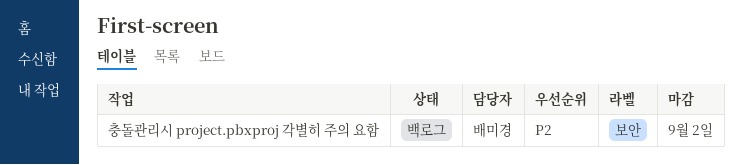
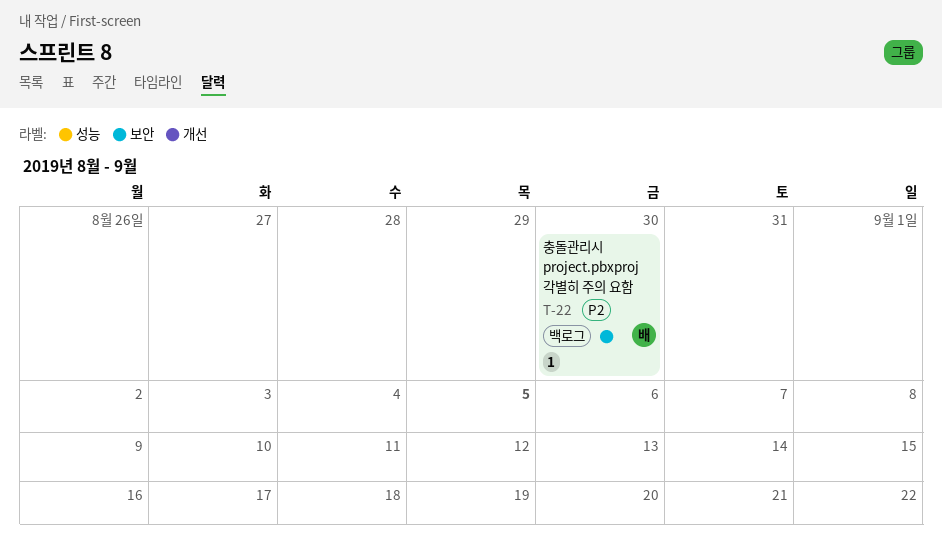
충돌관리시 project.pbxproj 각별히 주의 요함, due: Sep 2 -> Aug 30

